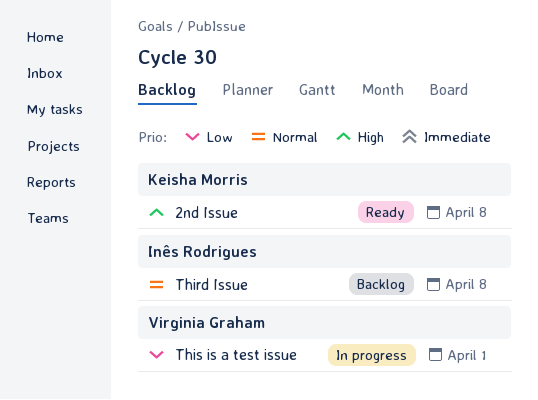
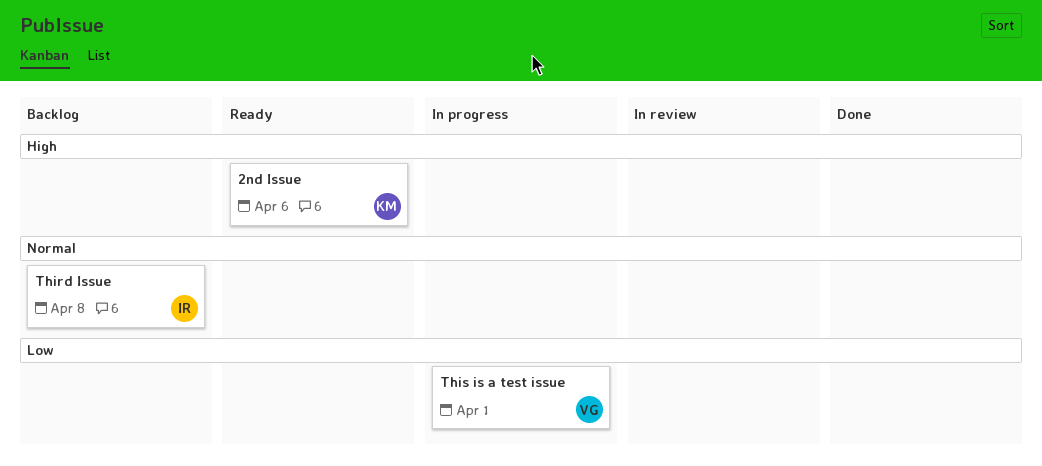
2nd Issue, due: Apr 8 -> Apr 6

